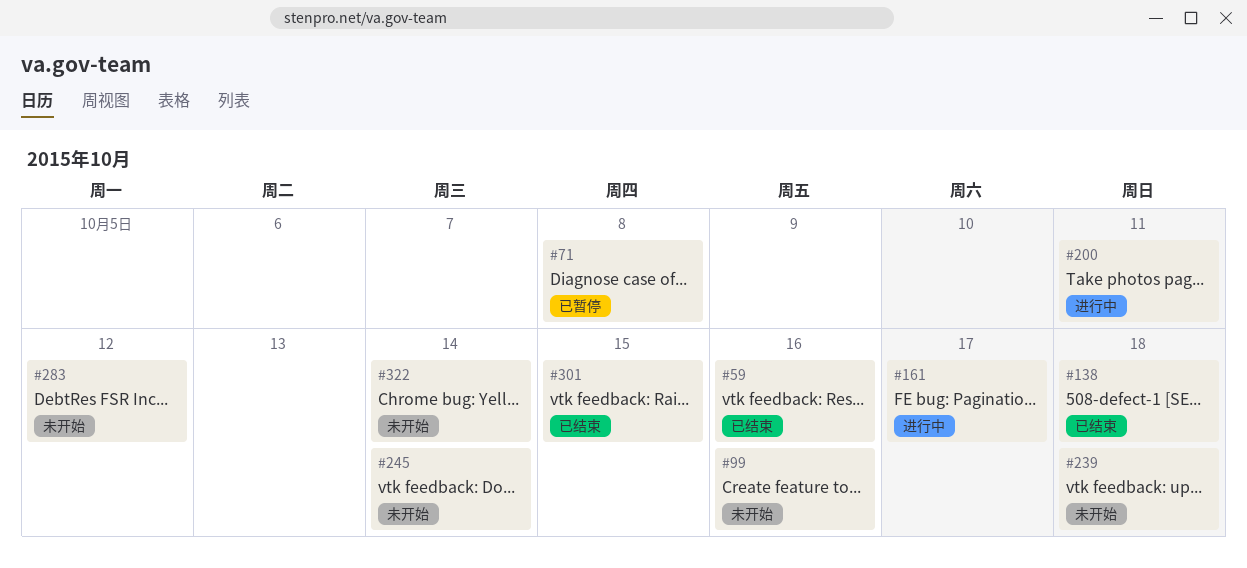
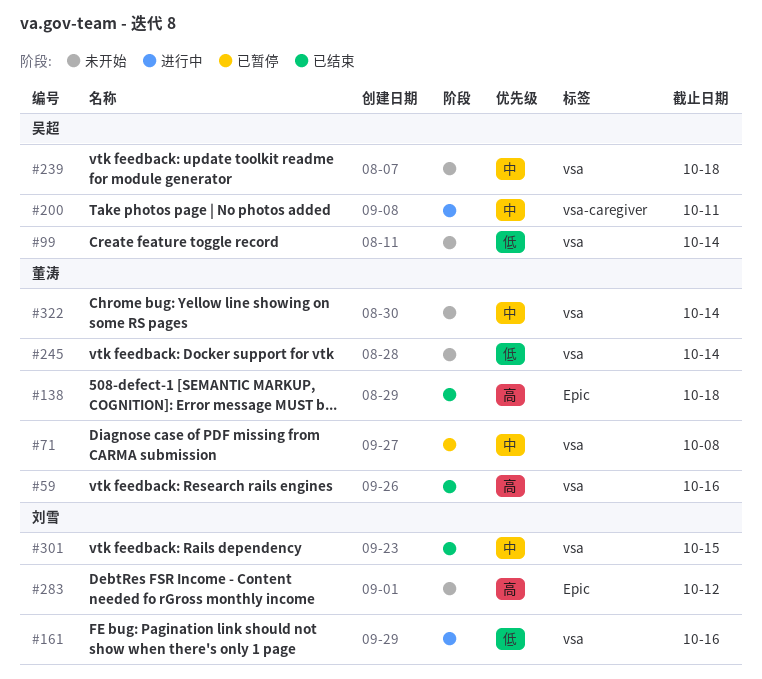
#99, due: Oct 16 -> Oct 14
#161, due: Oct 17 -> Oct 16

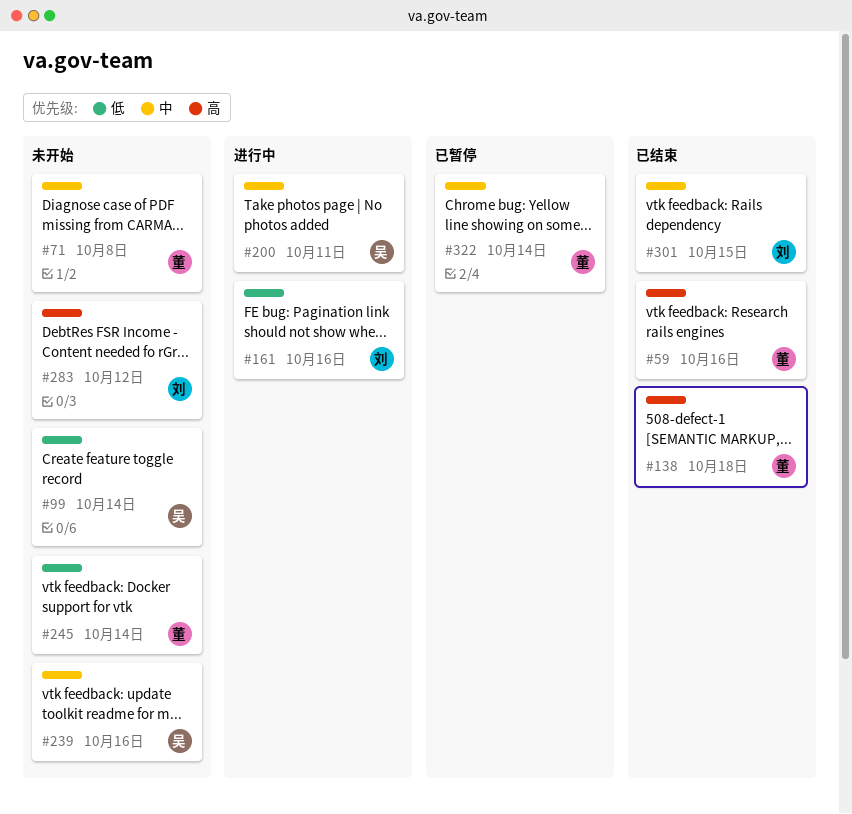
#71, status: 已暂停 -> 未开始
#239, due: Oct 18 -> Oct 16
#322, status: 未开始 -> 已暂停

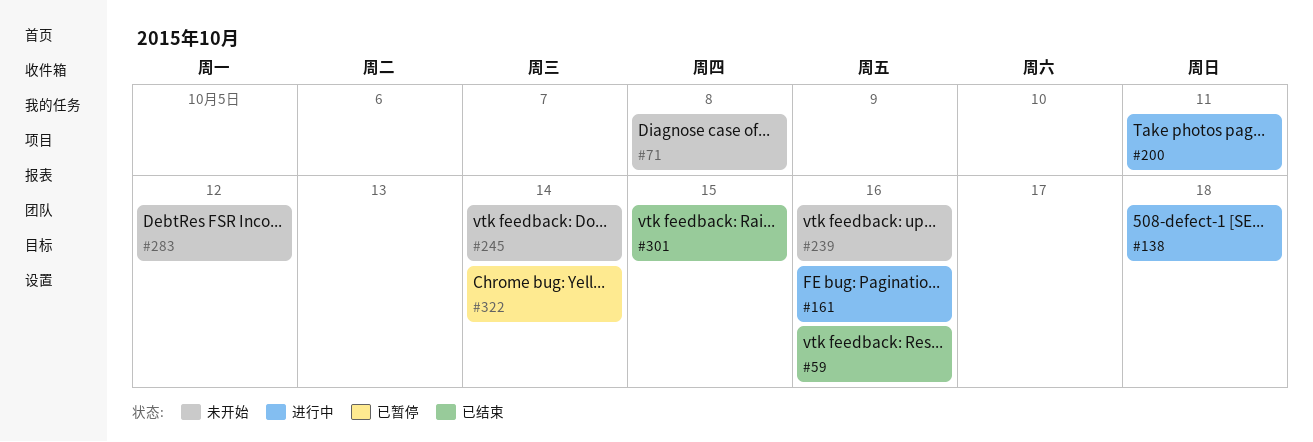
#99: present -> none
#138, status: 已结束 -> 进行中

